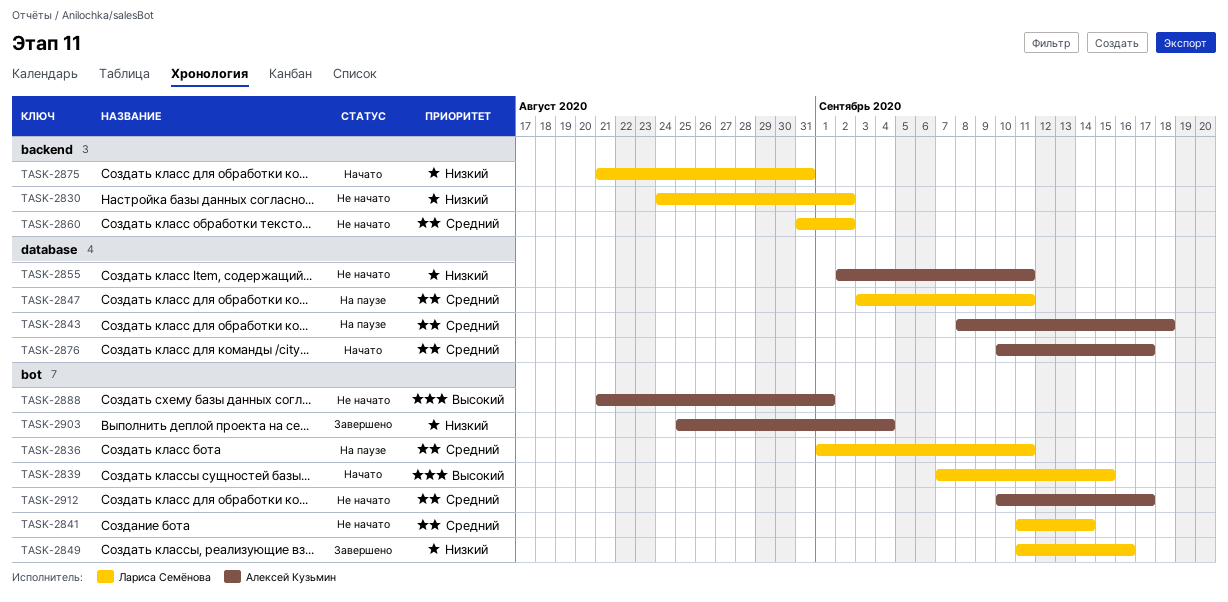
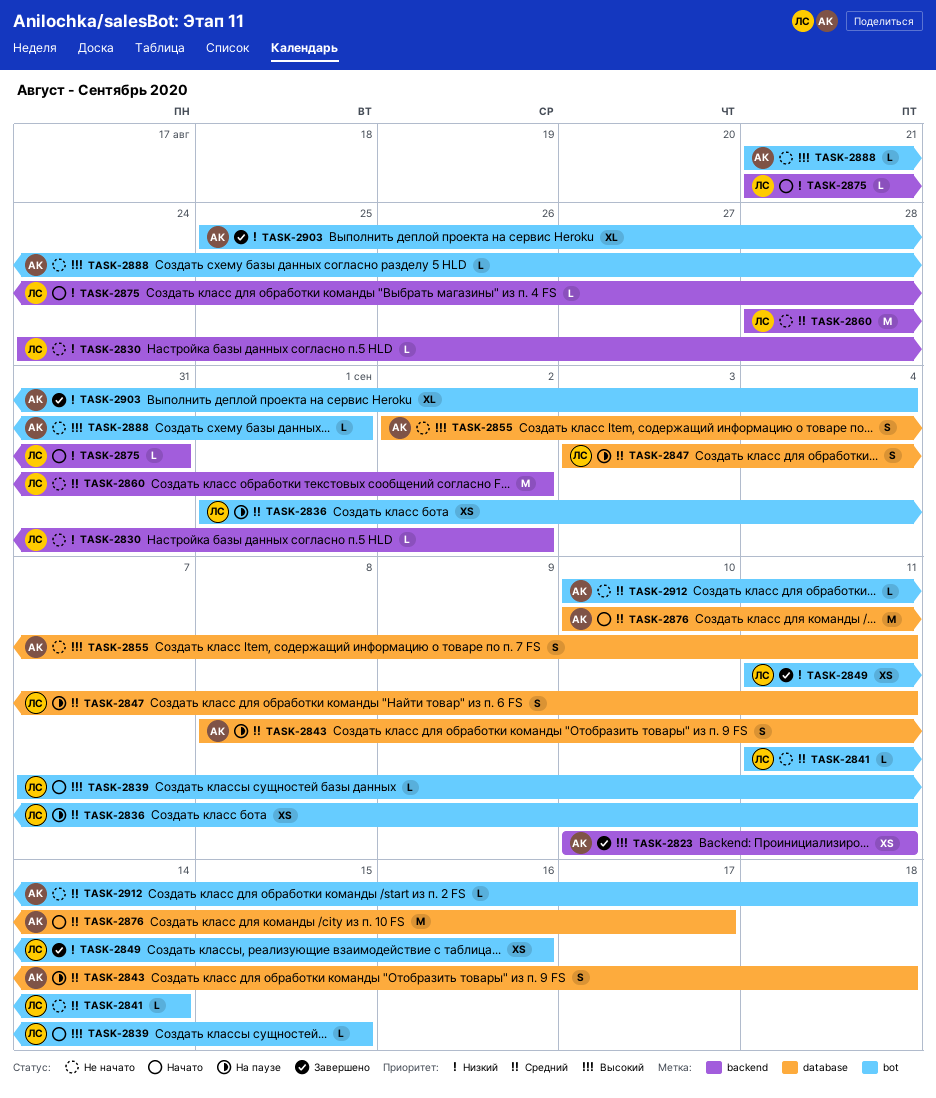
TASK-2823: none -> present
TASK-2855, priority: Низкий -> Высокий
TASK-2860, start: Aug 31 -> Aug 28
TASK-2912, due: Sep 17 -> Sep 18

